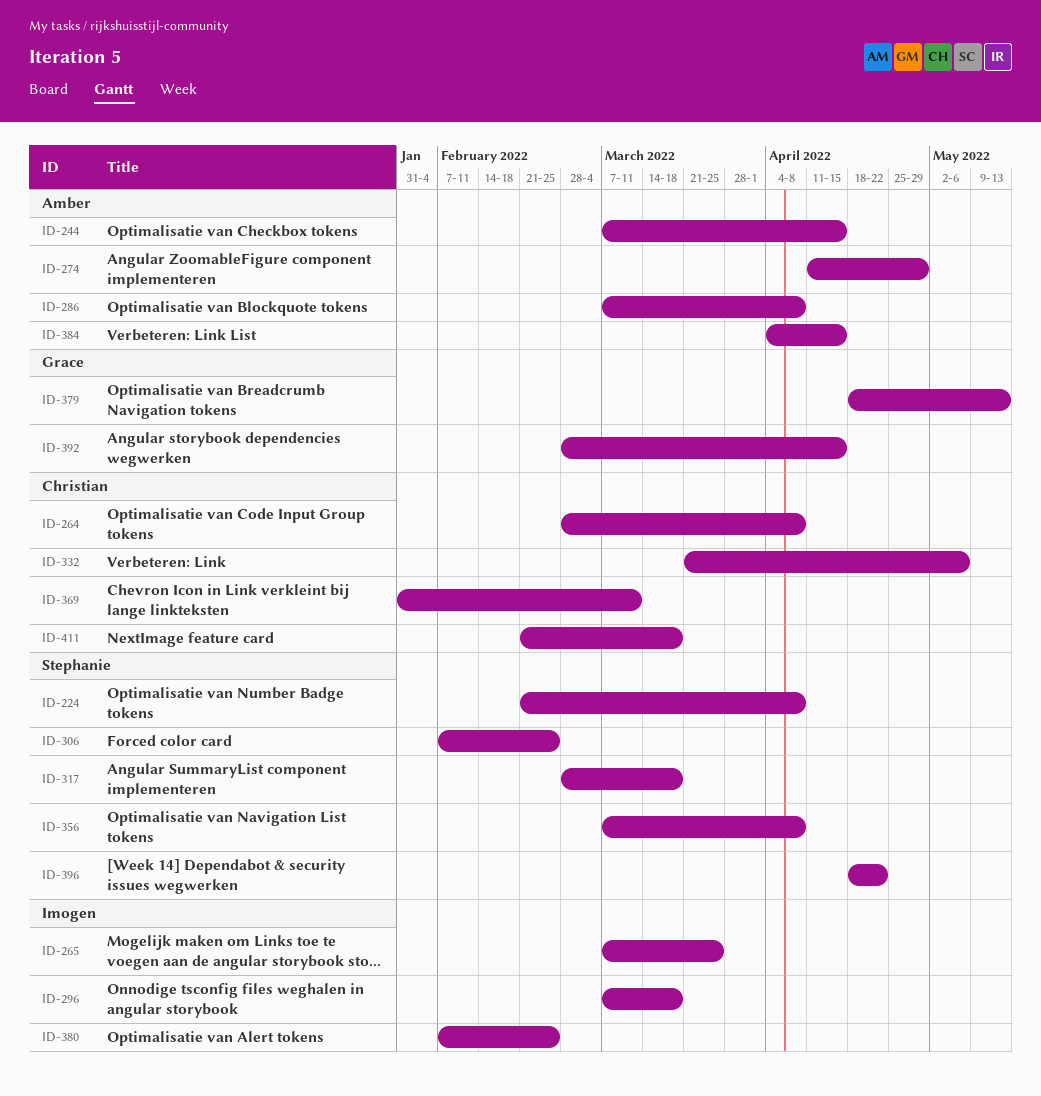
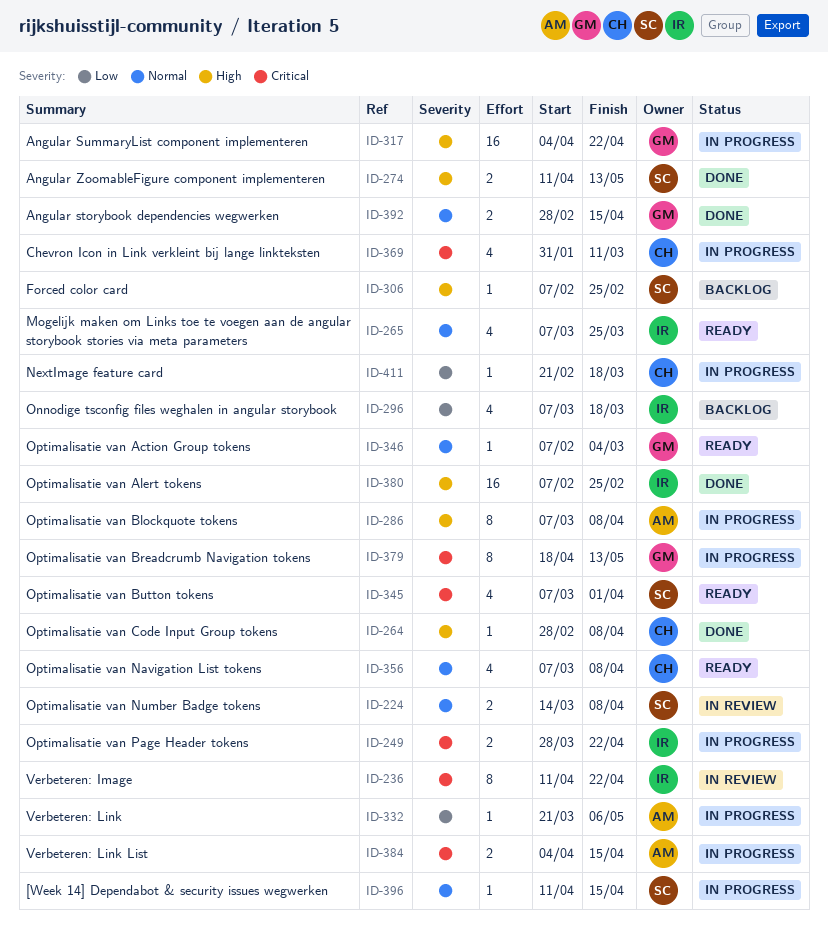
ID-224, start: Feb 21 -> Mar 14
ID-236: none -> present
ID-244: present -> none
ID-249: none -> present
ID-274, owner: Amber -> Stephanie
ID-274, due: Apr 29 -> May 13
ID-317, owner: Stephanie -> Grace
ID-317, start: Feb 28 -> Apr 4
ID-317, due: Mar 18 -> Apr 22
ID-332, owner: Christian -> Amber
ID-345: none -> present
ID-346: none -> present
ID-356, owner: Stephanie -> Christian
ID-396, start: Apr 18 -> Apr 11
ID-396, due: Apr 22 -> Apr 15

